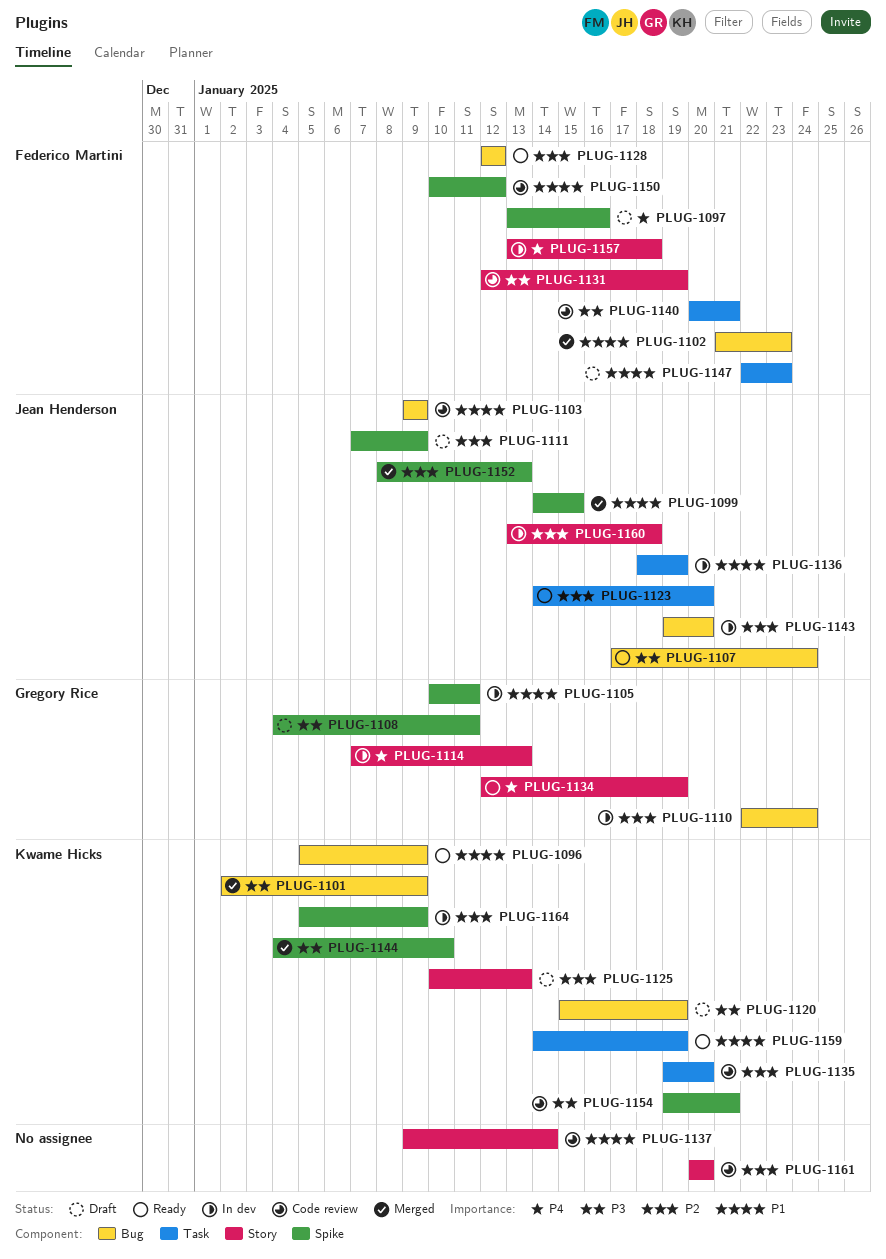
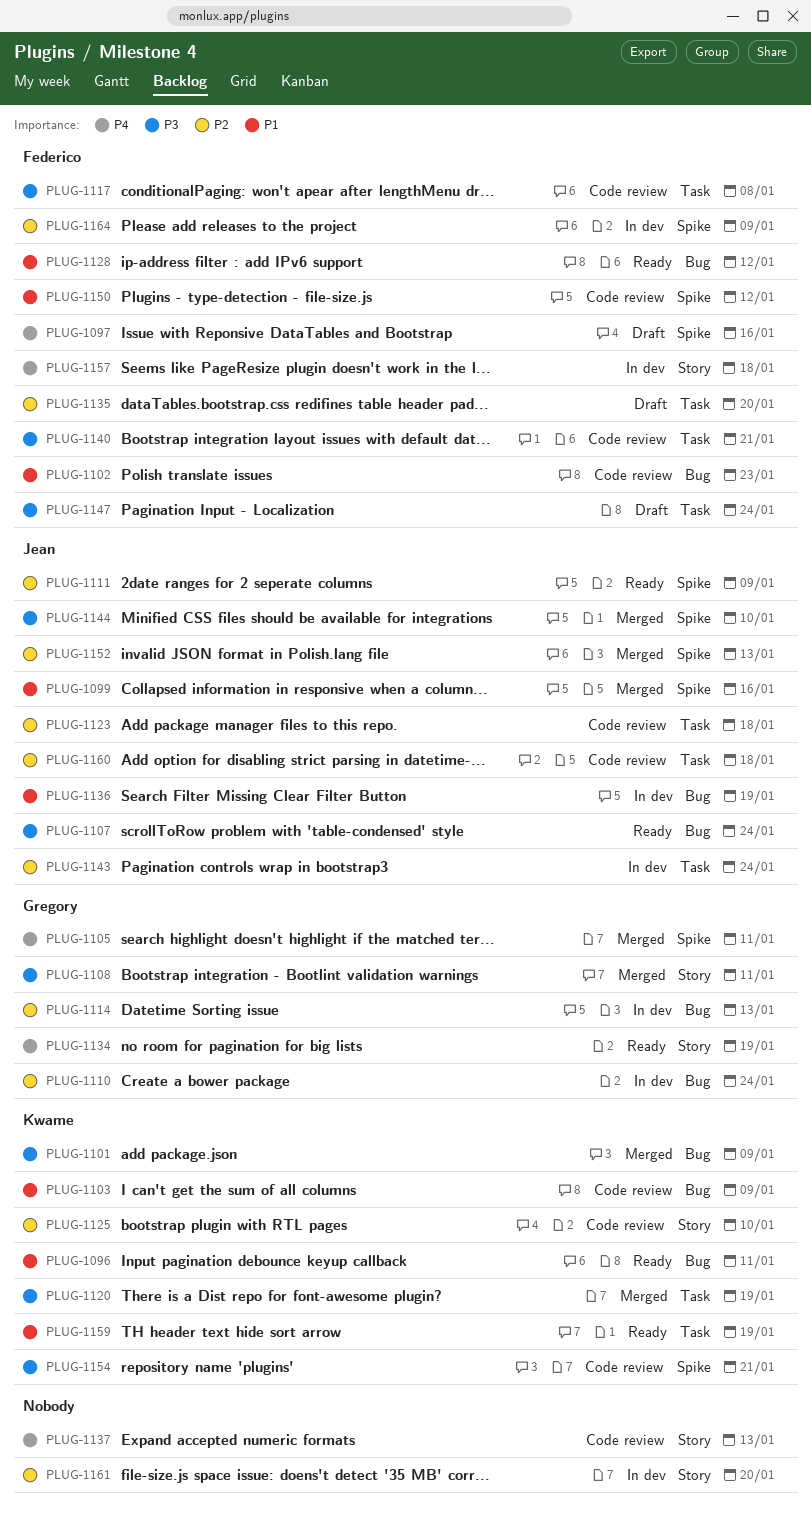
PLUG-1096, due: Jan 9 -> Jan 11
PLUG-1099, due: Jan 15 -> Jan 16
PLUG-1102, status: Merged -> Code review
PLUG-1103, owner: Jean Henderson -> Kwame Hicks
PLUG-1105, status: In dev -> Merged
PLUG-1105, priority: P1 -> P4
PLUG-1108, status: Draft -> Merged
PLUG-1108, label: Spike -> Story
PLUG-1111, status: Draft -> Ready
PLUG-1114, priority: P4 -> P2
PLUG-1114, label: Story -> Bug
PLUG-1117: none -> present
PLUG-1120, status: Draft -> Merged
PLUG-1120, label: Bug -> Task
PLUG-1123, status: Ready -> Code review
PLUG-1123, due: Jan 20 -> Jan 18
PLUG-1125, status: Draft -> Code review
PLUG-1125, due: Jan 13 -> Jan 10
PLUG-1128, priority: P2 -> P1
PLUG-1131: present -> none
PLUG-1135, status: Code review -> Draft
PLUG-1135, owner: Kwame Hicks -> Federico Martini
PLUG-1136, label: Task -> Bug
PLUG-1137, priority: P1 -> P4
PLUG-1137, due: Jan 14 -> Jan 13
PLUG-1143, label: Bug -> Task
PLUG-1143, due: Jan 20 -> Jan 24
PLUG-1144, owner: Kwame Hicks -> Jean Henderson
PLUG-1147, priority: P1 -> P3
PLUG-1147, due: Jan 23 -> Jan 24
PLUG-1160, status: In dev -> Code review
PLUG-1160, label: Story -> Task
PLUG-1161, status: Code review -> In dev
PLUG-1164, owner: Kwame Hicks -> Federico Martini

